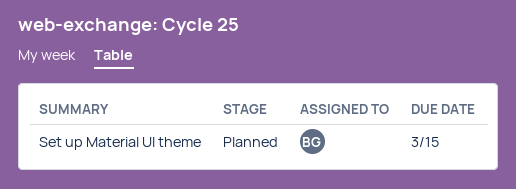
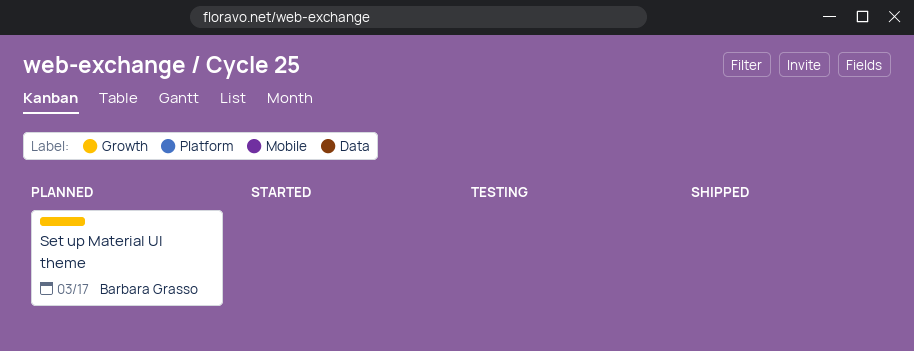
Set up Material UI theme, due: Mar 15 -> Mar 17

